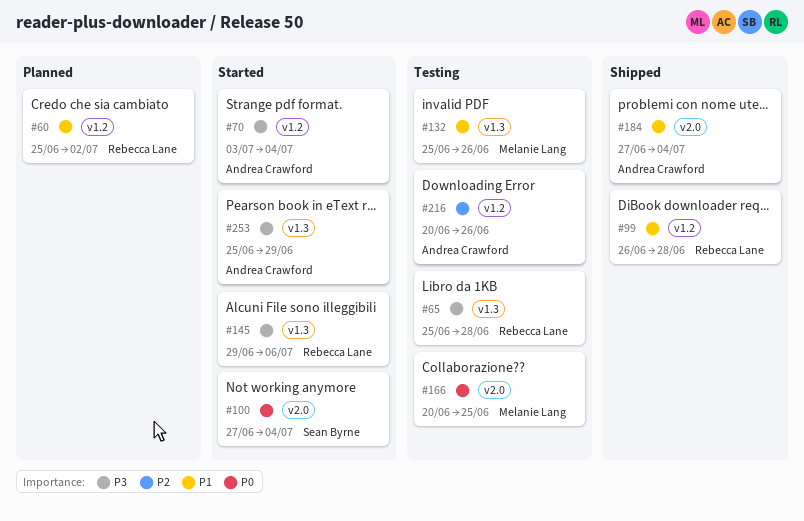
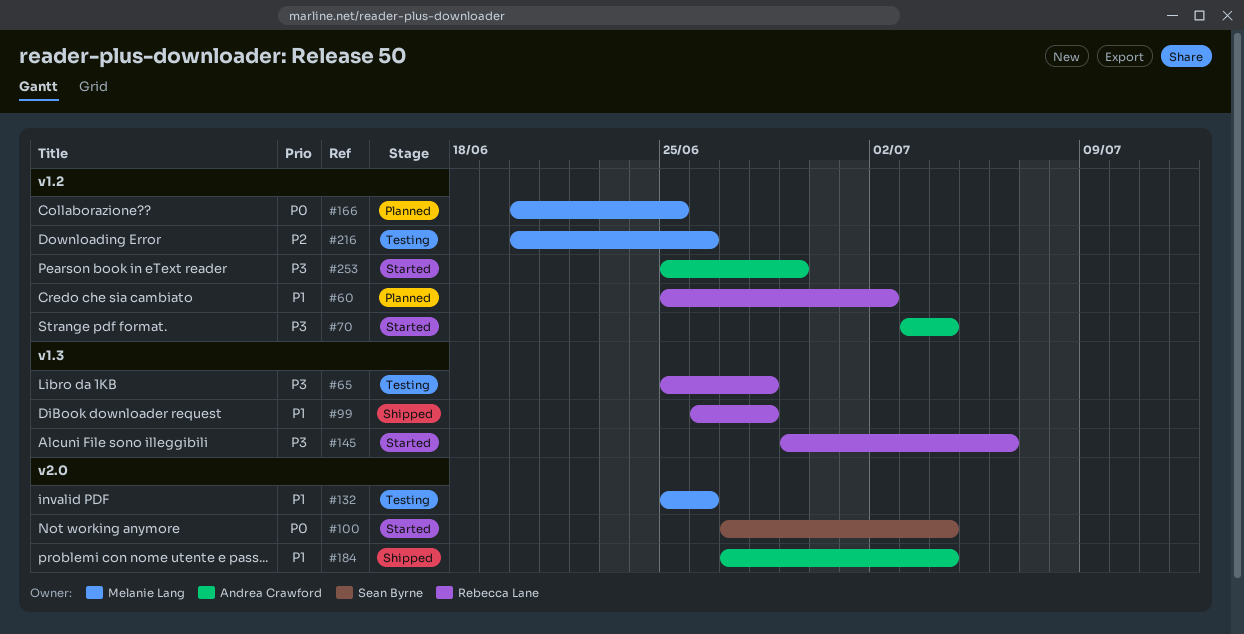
#99, label: v1.2 -> v1.3
#132, label: v1.3 -> v2.0
#166, status: Testing -> Planned
#166, label: v2.0 -> v1.2
#216, owner: Andrea Crawford -> Melanie Lang
#253, label: v1.3 -> v1.2

